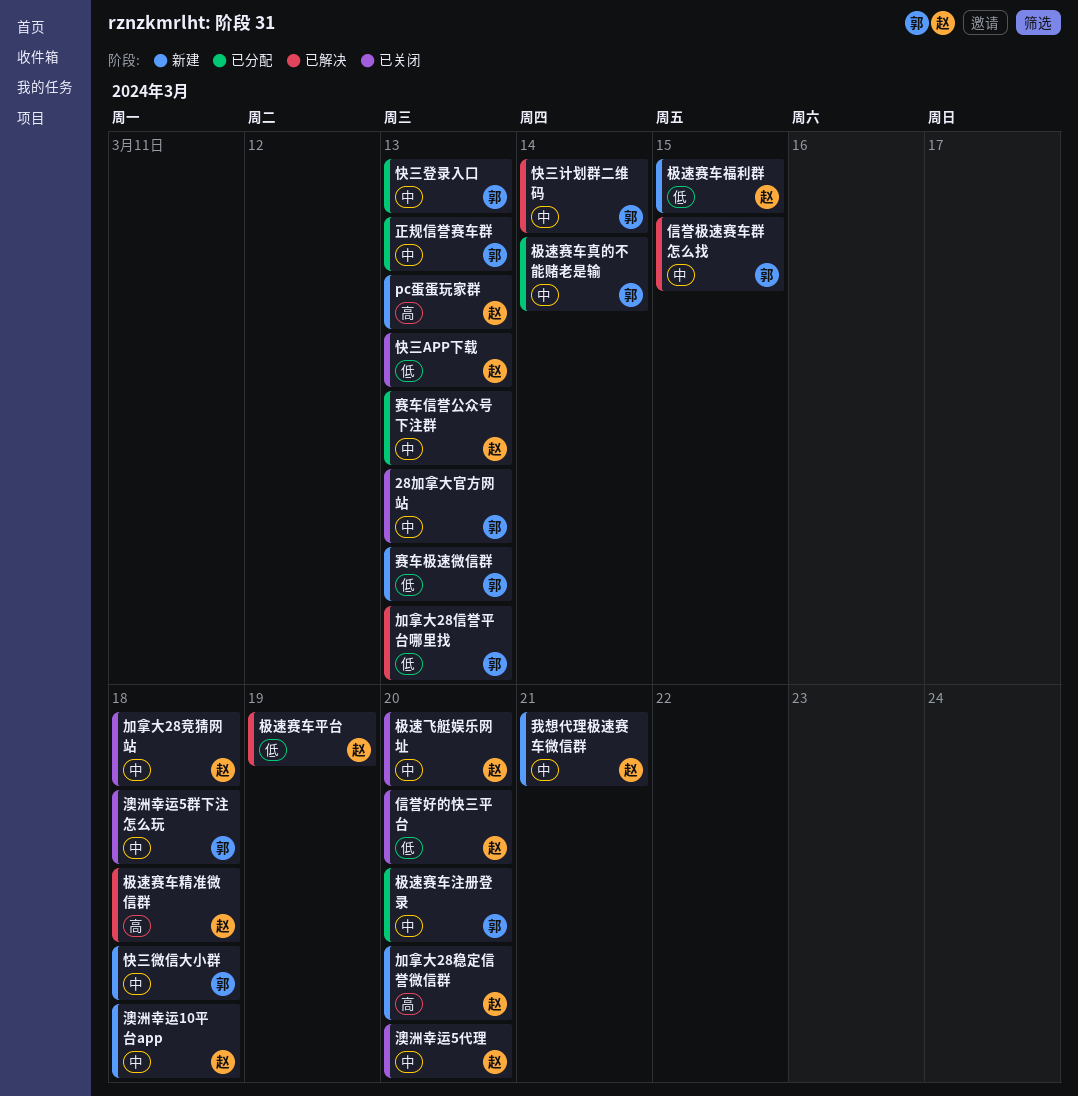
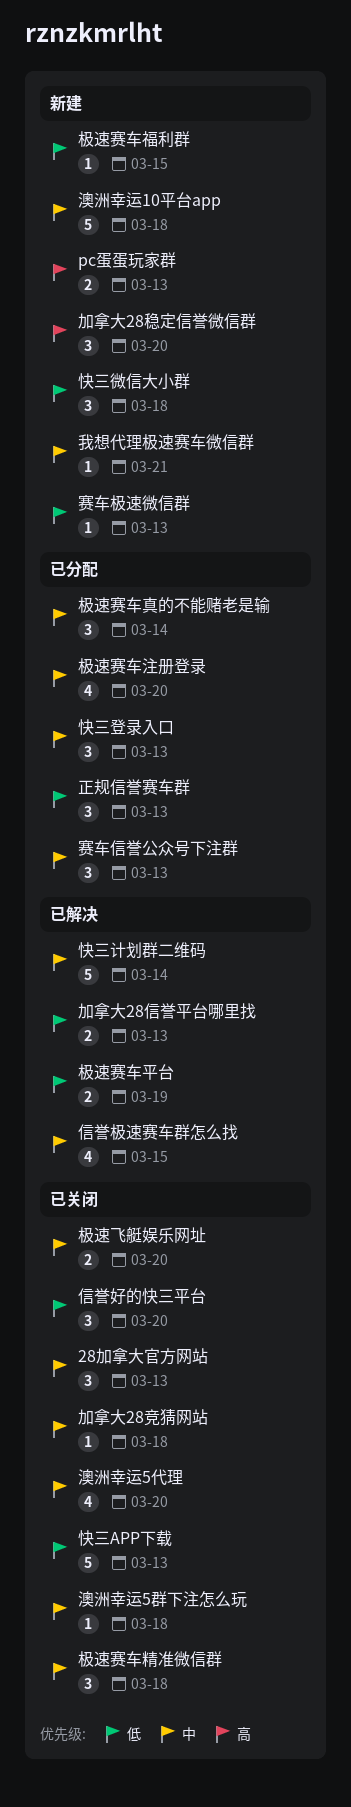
快三微信大小群, priority: 中 -> 低
极速赛车精准微信群, status: 已解决 -> 已关闭
极速赛车精准微信群, priority: 高 -> 中
正规信誉赛车群, priority: 中 -> 低

